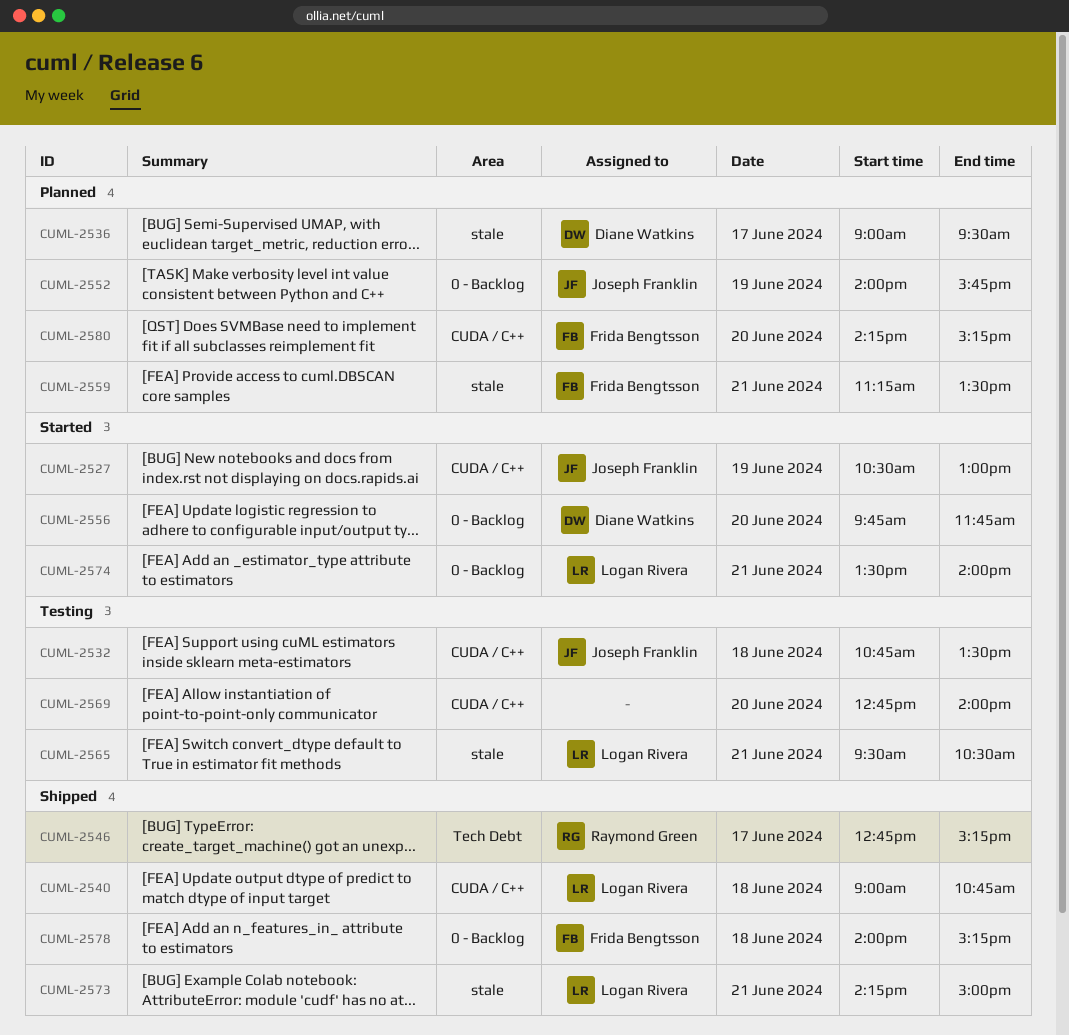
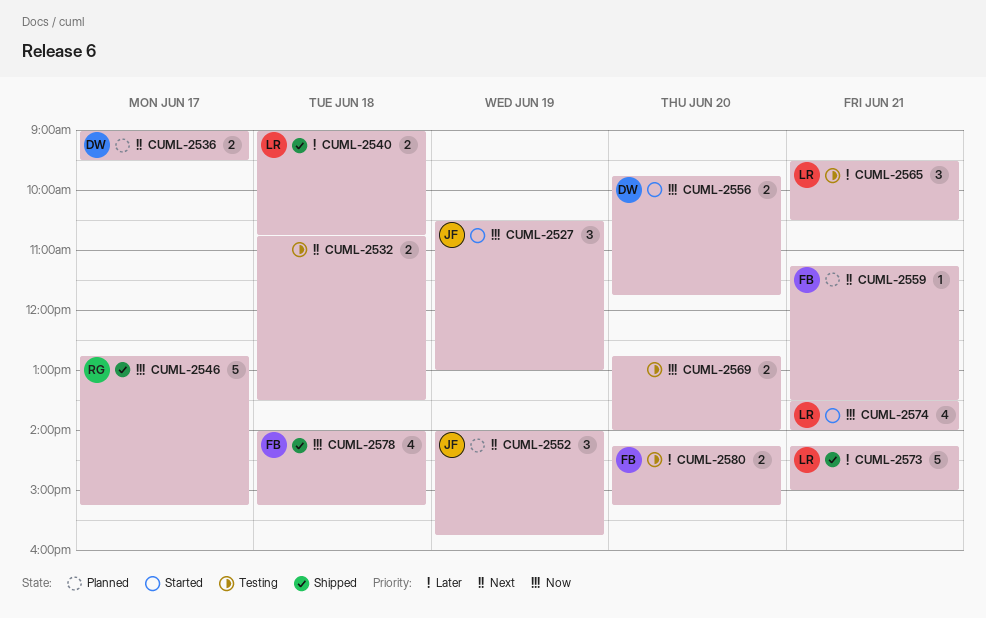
CUML-2532, owner: Joseph Franklin -> none
CUML-2580, status: Planned -> Testing

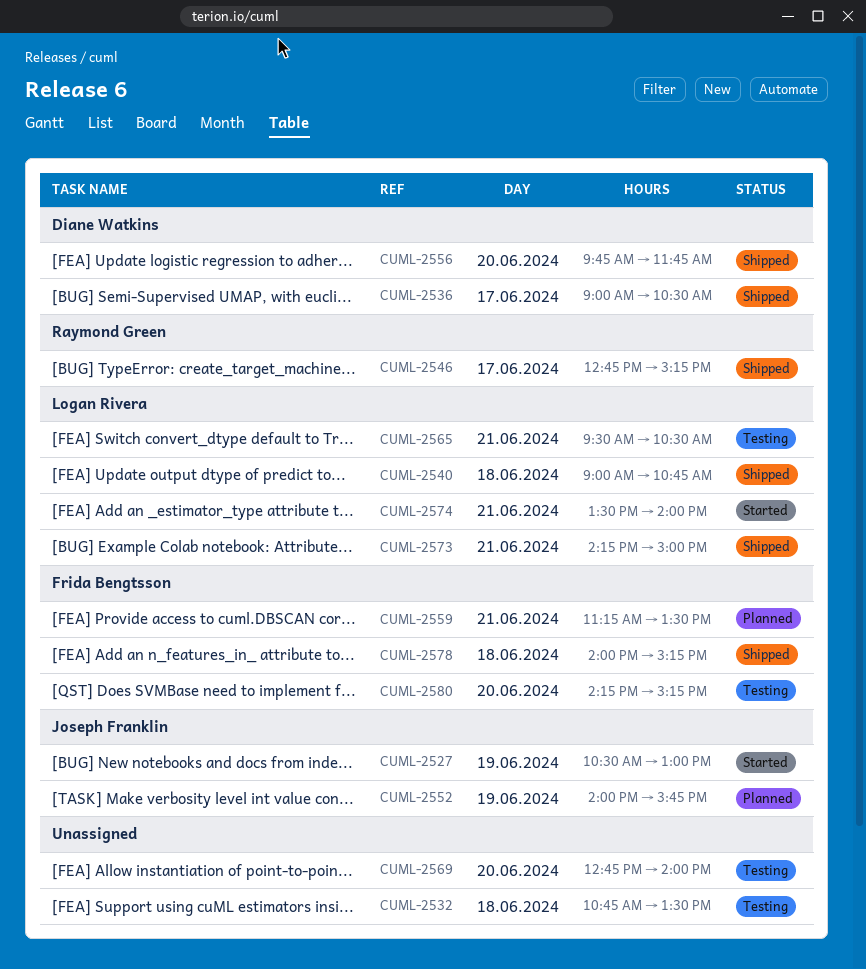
CUML-2536, status: Planned -> Shipped
CUML-2536, ends: 09:30 -> 10:30
CUML-2556, status: Started -> Shipped

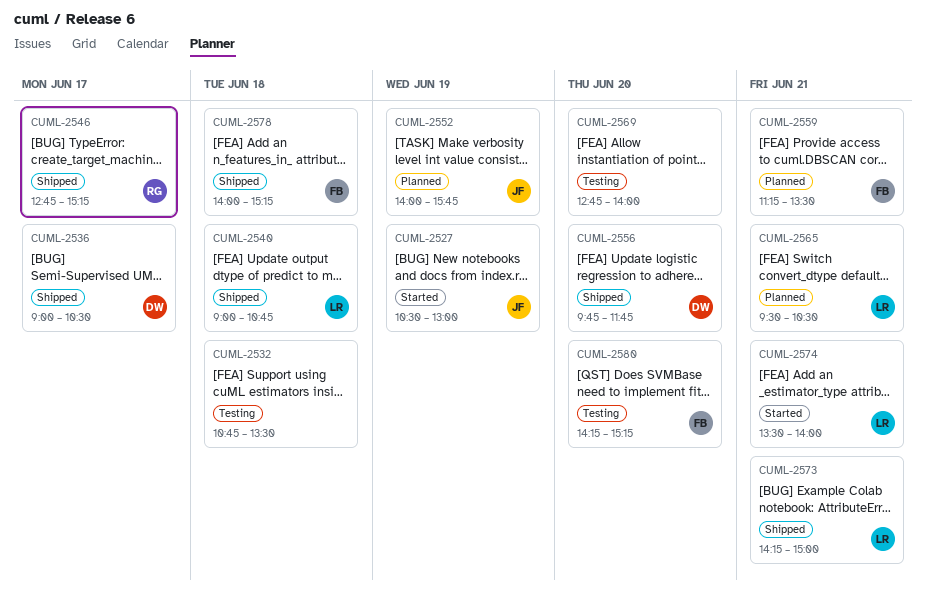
CUML-2565, status: Testing -> Planned

